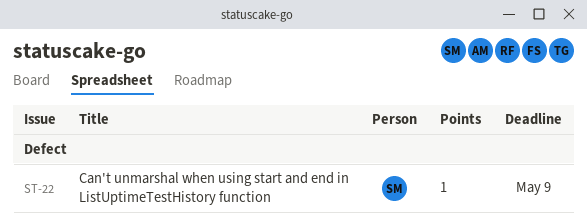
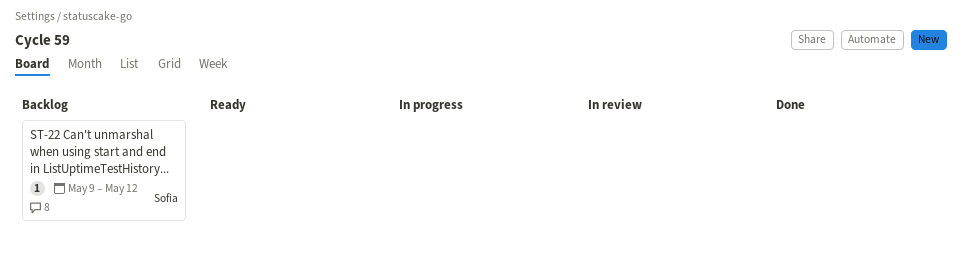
ST-22, due: May 9 -> May 12

